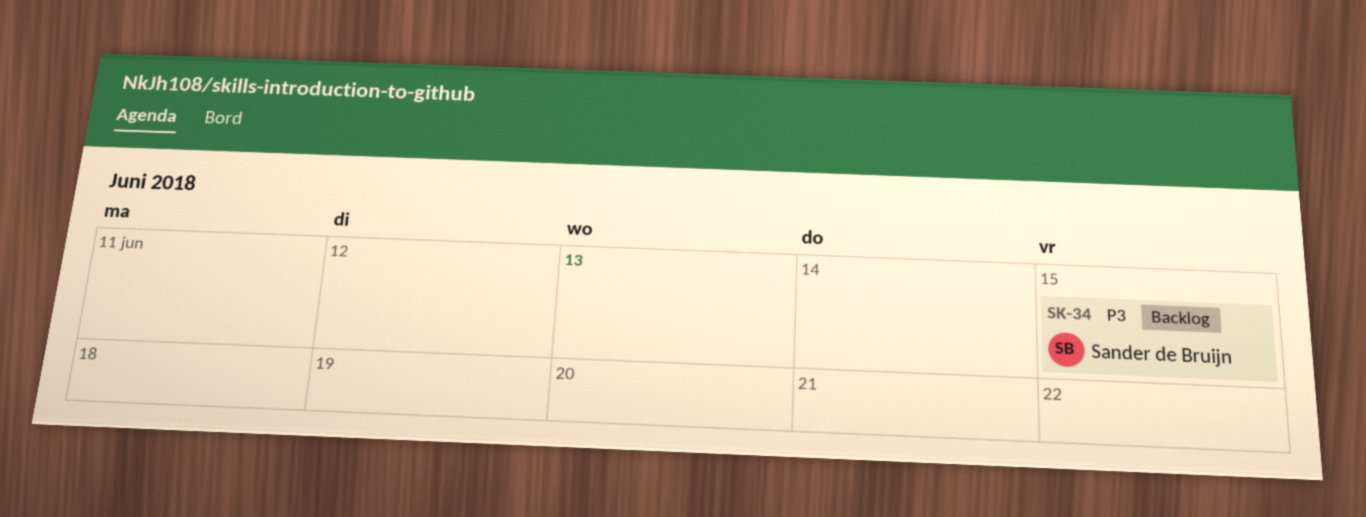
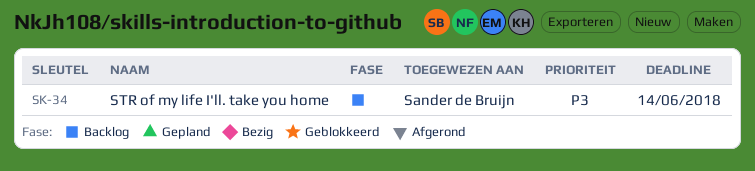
SK-34, due: Jun 15 -> Jun 14

